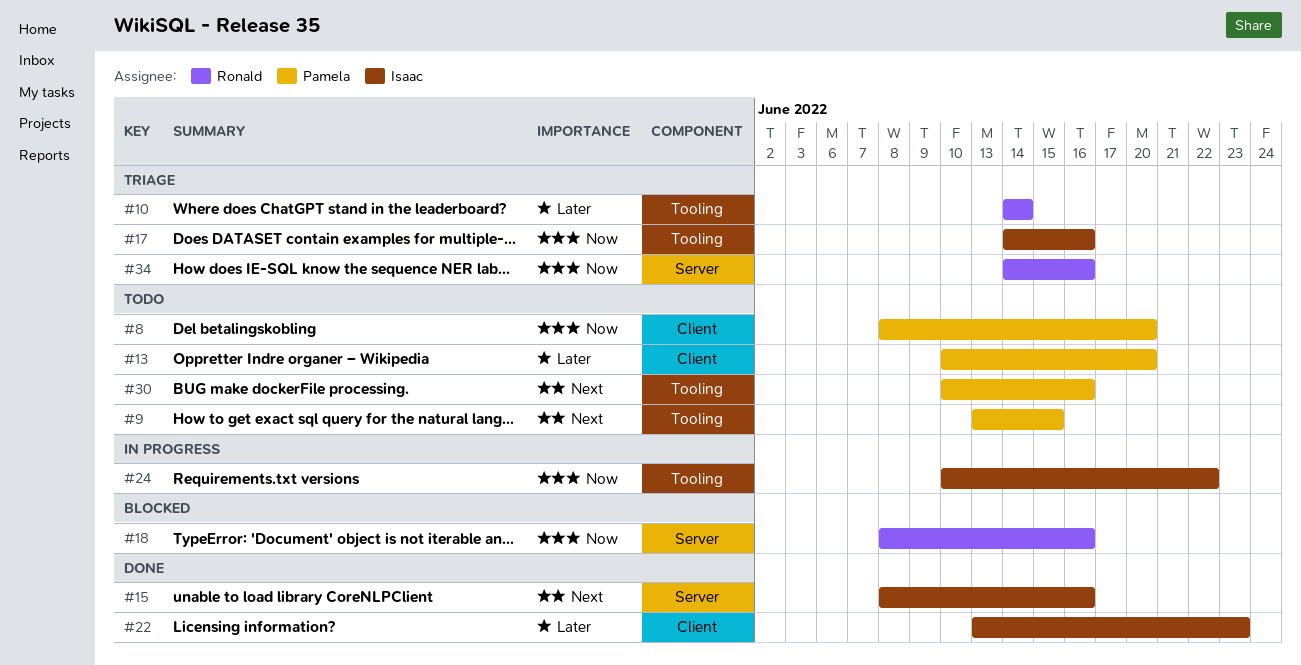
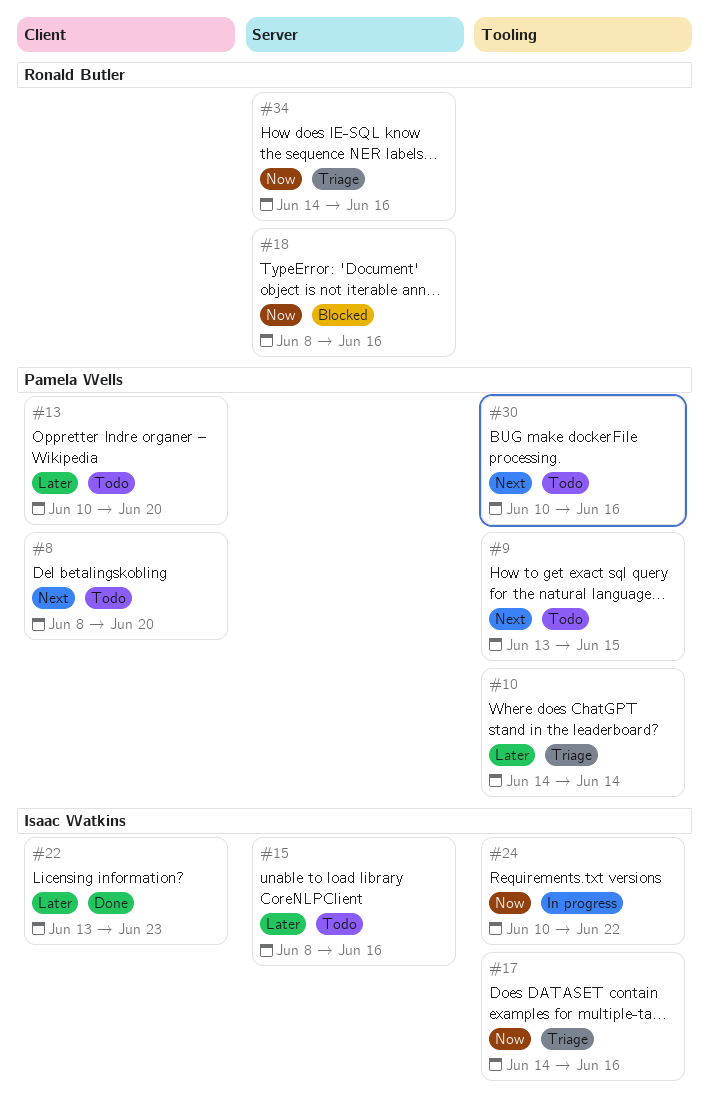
#8, priority: Now -> Next
#10, owner: Ronald Butler -> Pamela Wells
#15, status: Done -> Todo
#15, priority: Next -> Later

